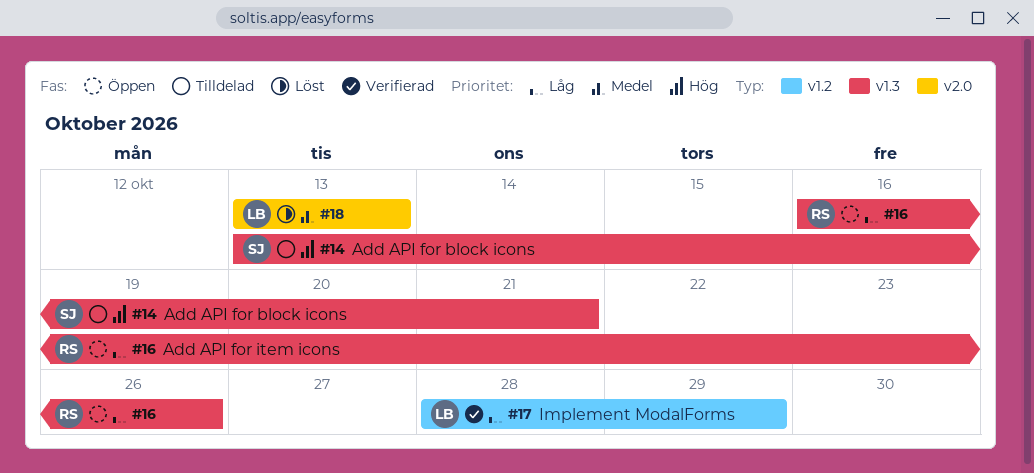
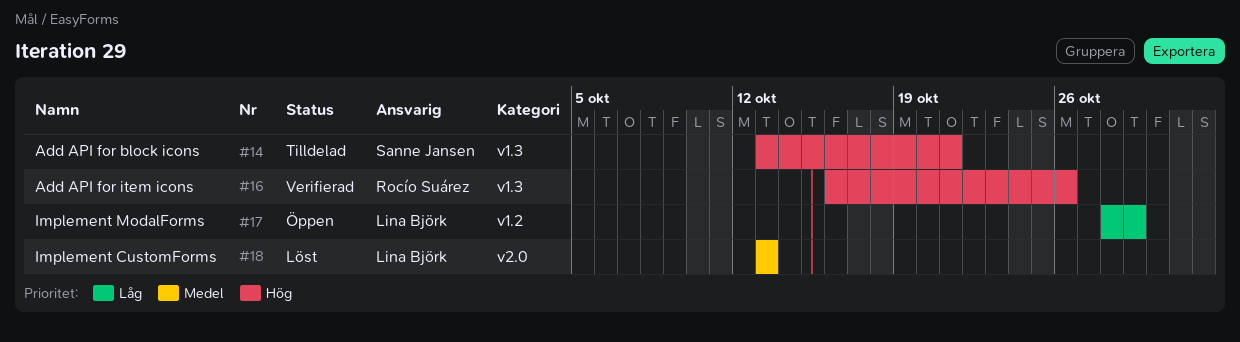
#16, status: Öppen -> Verifierad
#16, priority: Låg -> Hög
#17, status: Verifierad -> Öppen

